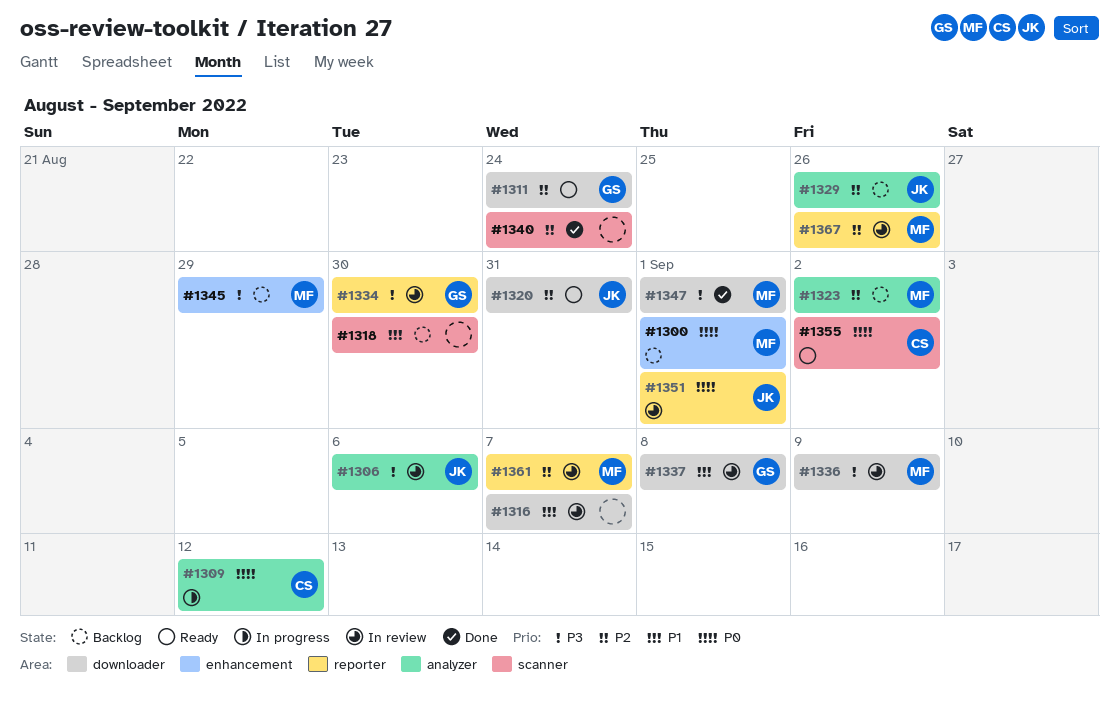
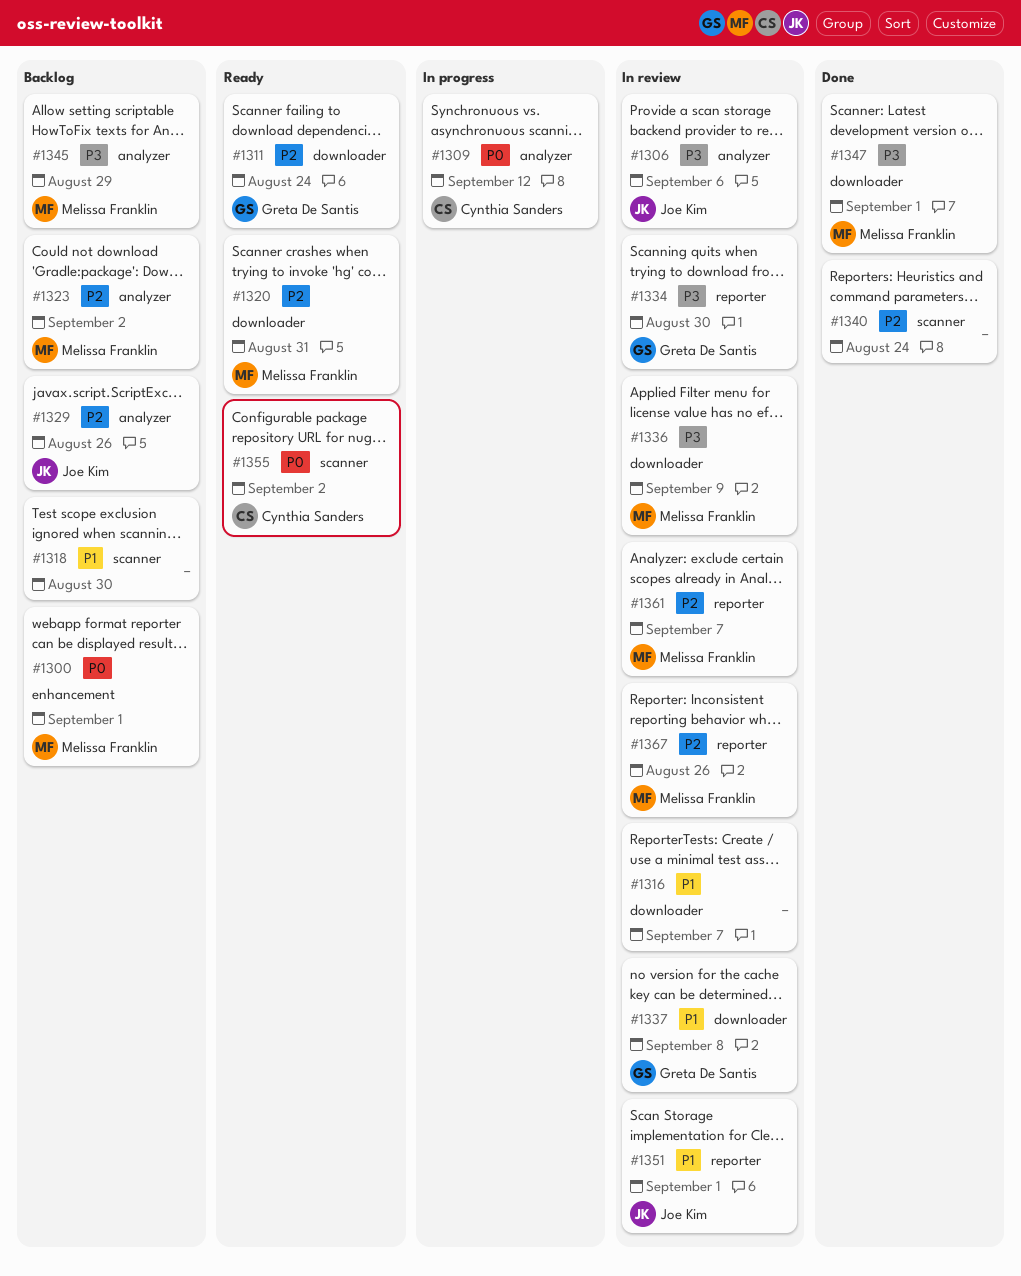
#1320, owner: Joe Kim -> Melissa Franklin
#1345, label: enhancement -> analyzer
#1351, priority: P0 -> P1

